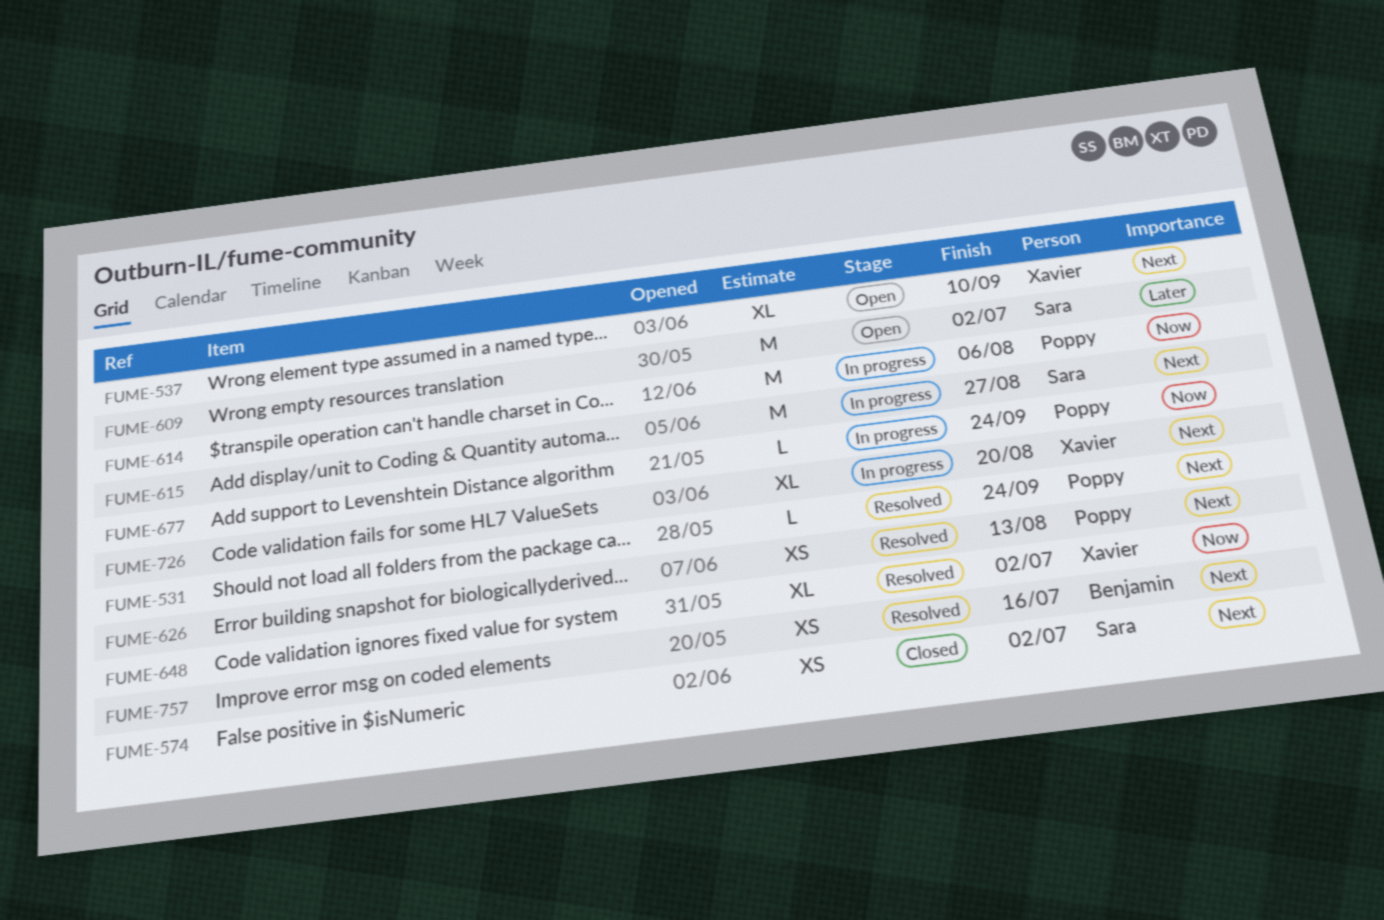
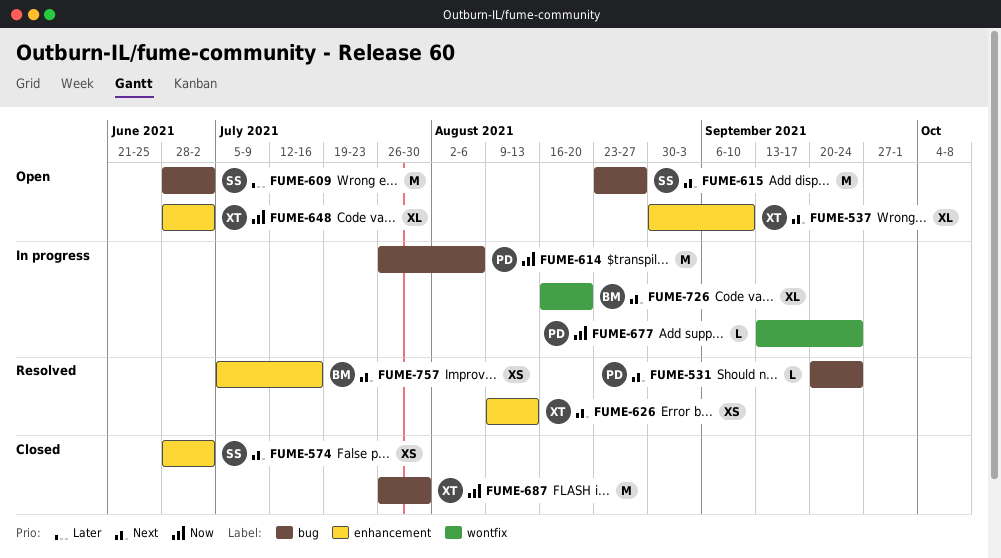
FUME-615, status: In progress -> Open
FUME-626, owner: Poppy -> Xavier
FUME-648, status: Resolved -> Open
FUME-687: none -> present
FUME-726, owner: Xavier -> Benjamin

